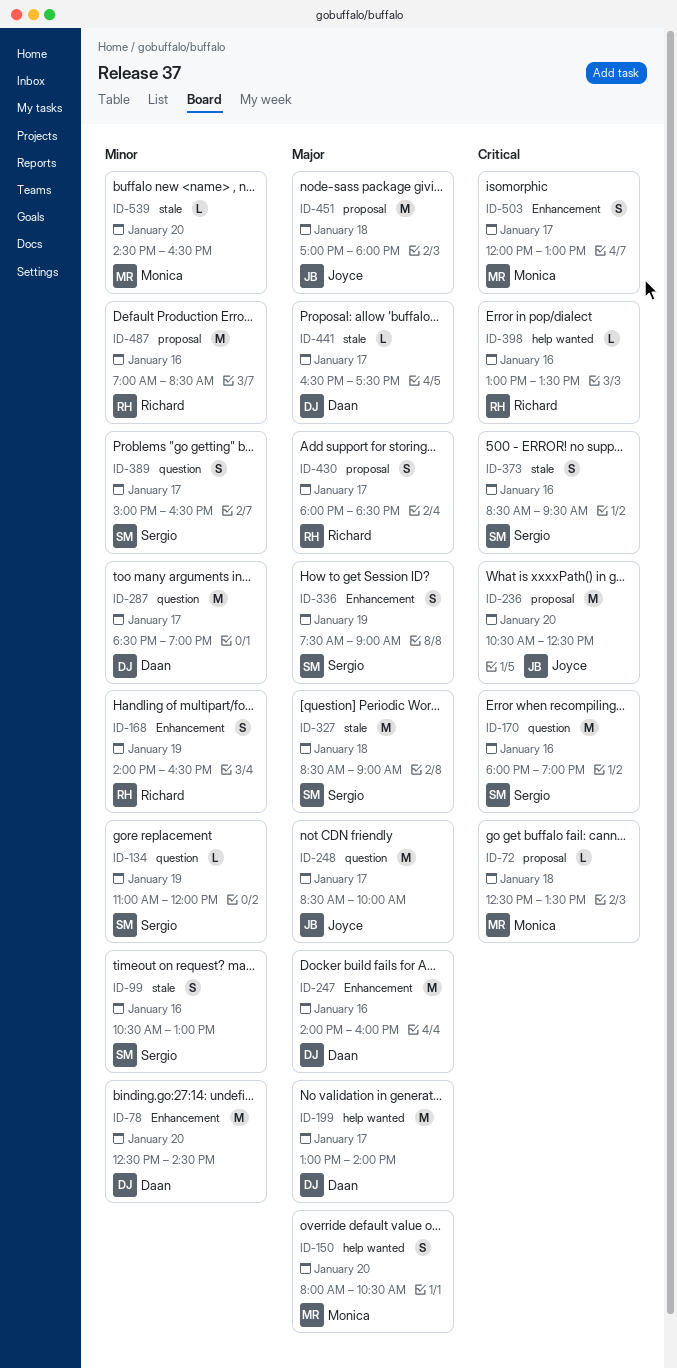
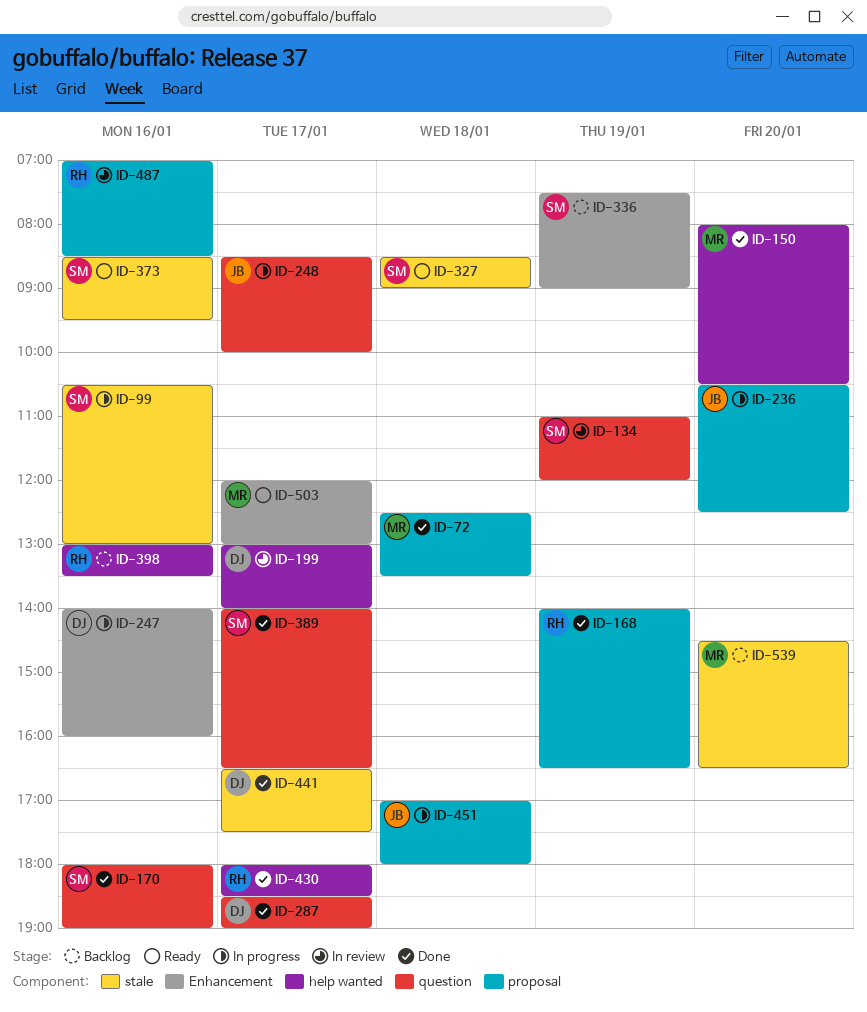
ID-78: present -> none
ID-168, label: Enhancement -> proposal
ID-389, begins: 15:00 -> 14:00
ID-430, label: proposal -> help wanted

